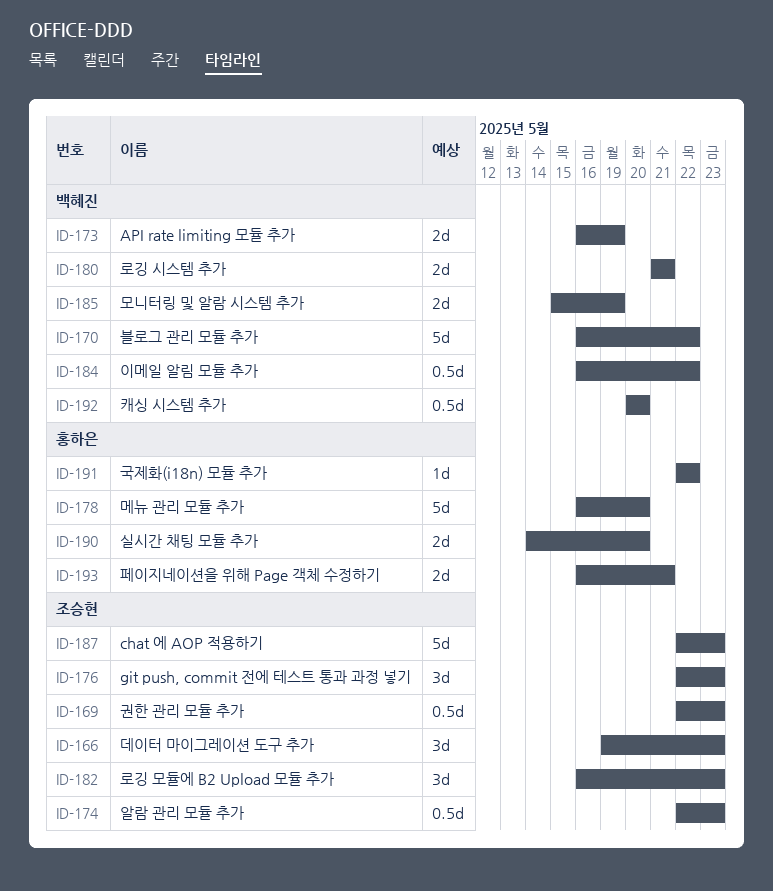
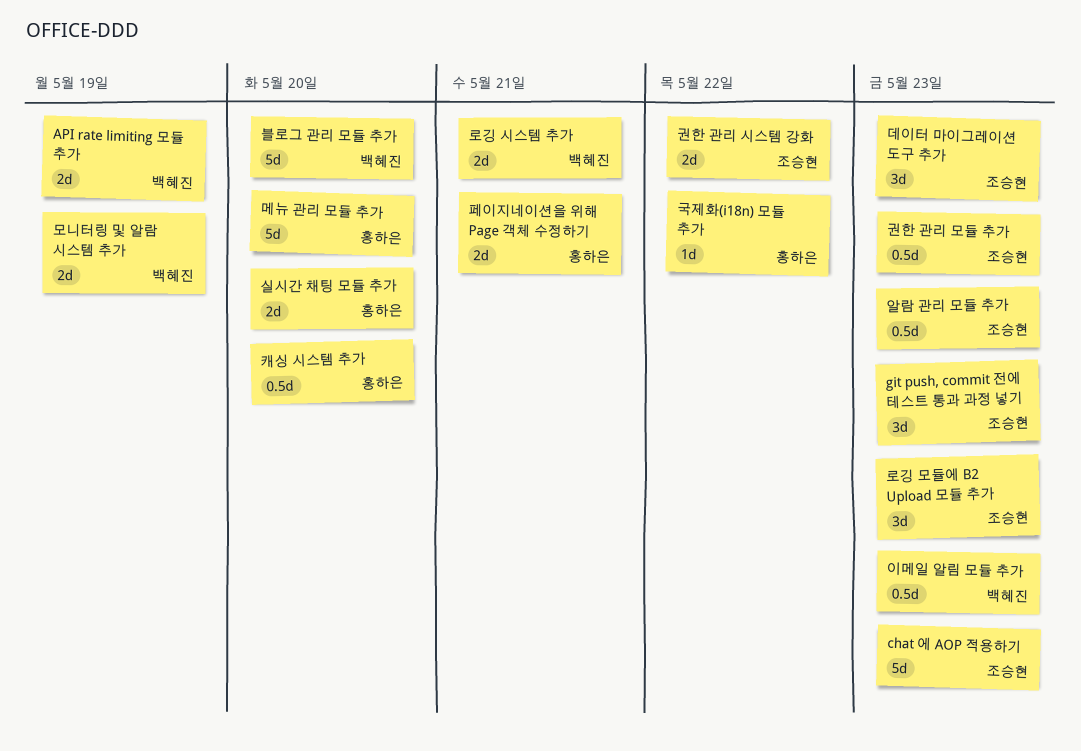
권한 관리 시스템 강화: none -> present
블로그 관리 모듈 추가, due: May 22 -> May 20
이메일 알림 모듈 추가, due: May 22 -> May 23
캐싱 시스템 추가, owner: 백혜진 -> 홍하은

